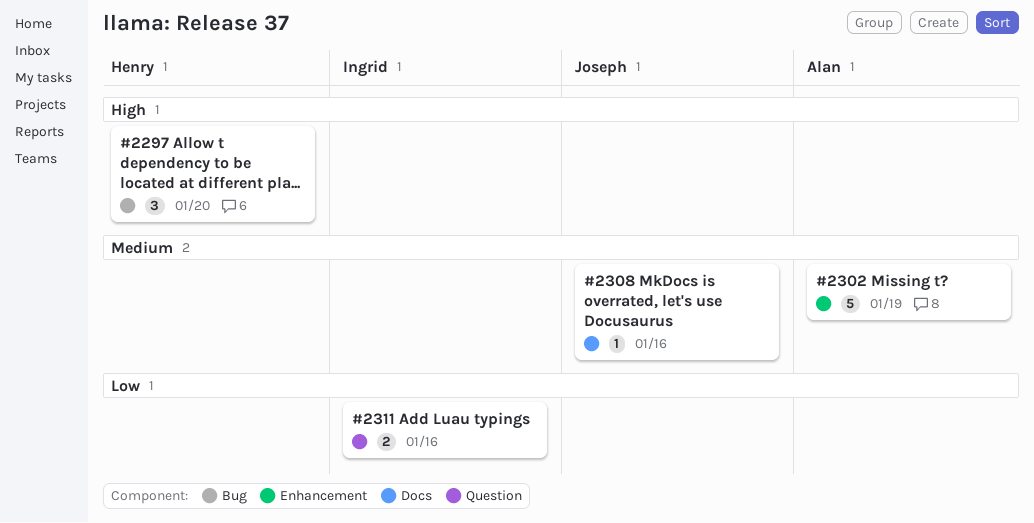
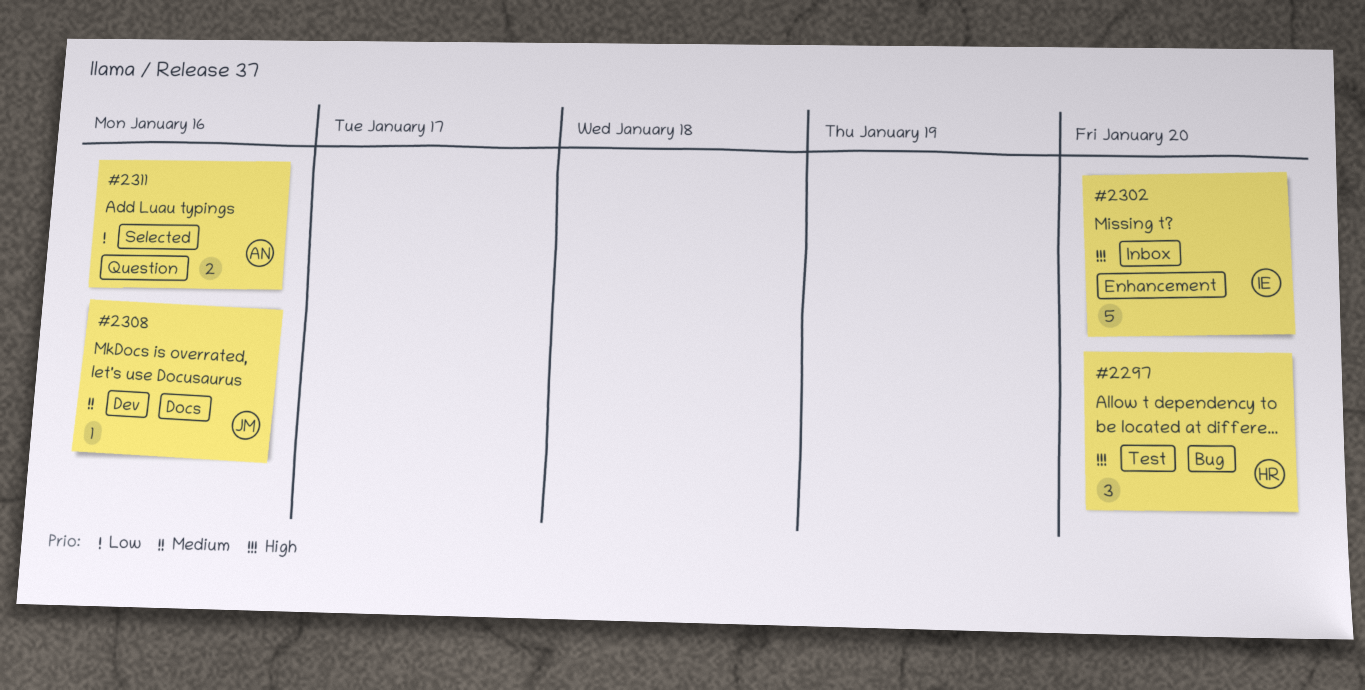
#2302, owner: Alan -> Ingrid
#2302, priority: Medium -> High
#2302, due: Jan 19 -> Jan 20
#2311, owner: Ingrid -> Alan

